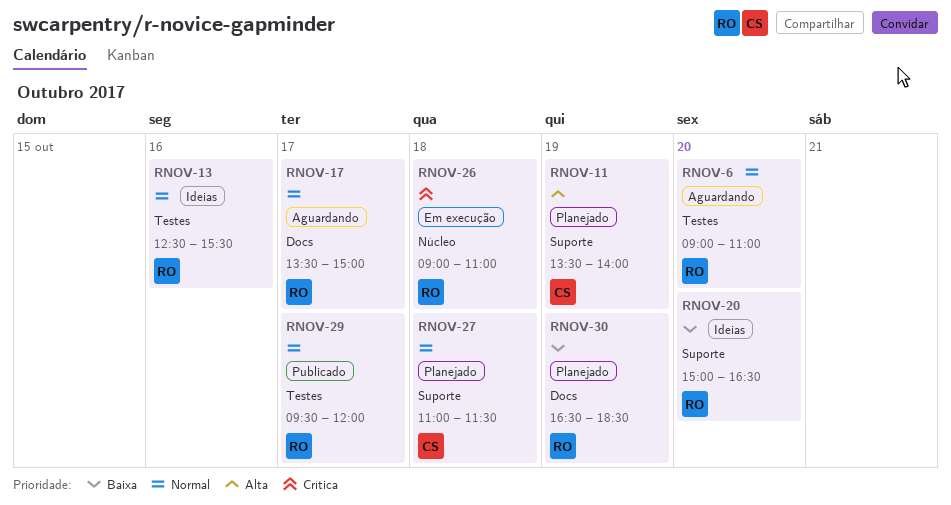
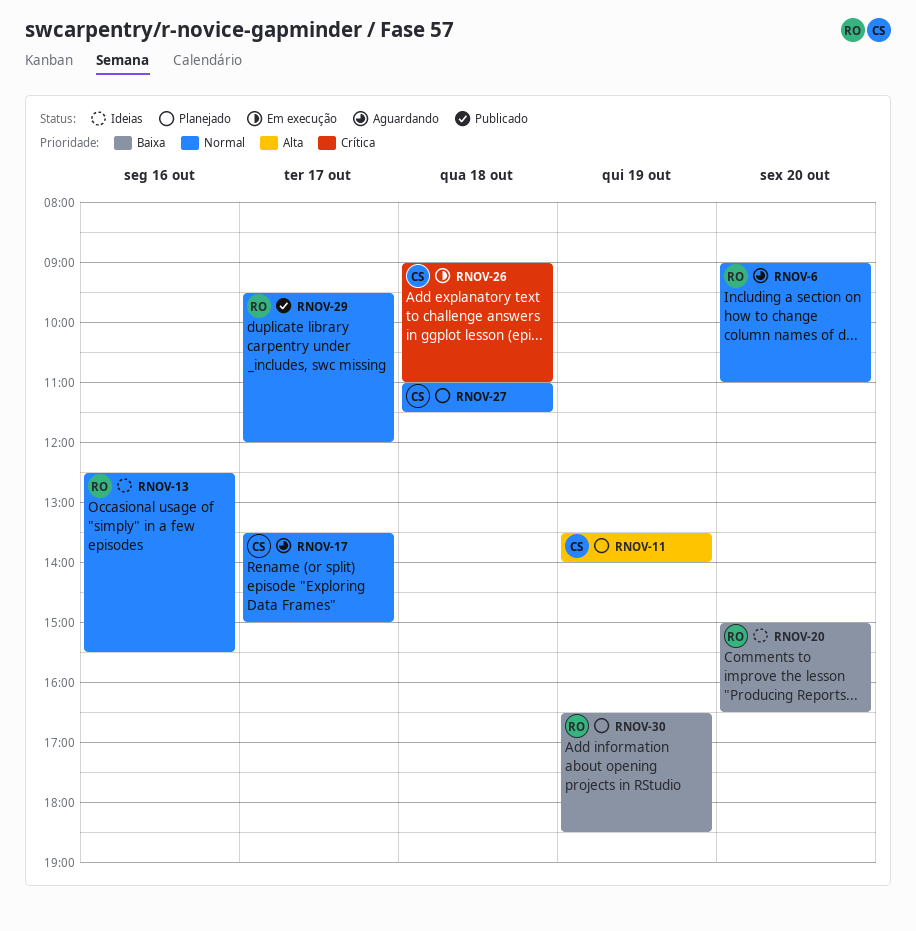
RNOV-17, owner: RO -> CS
RNOV-26, owner: RO -> CS

